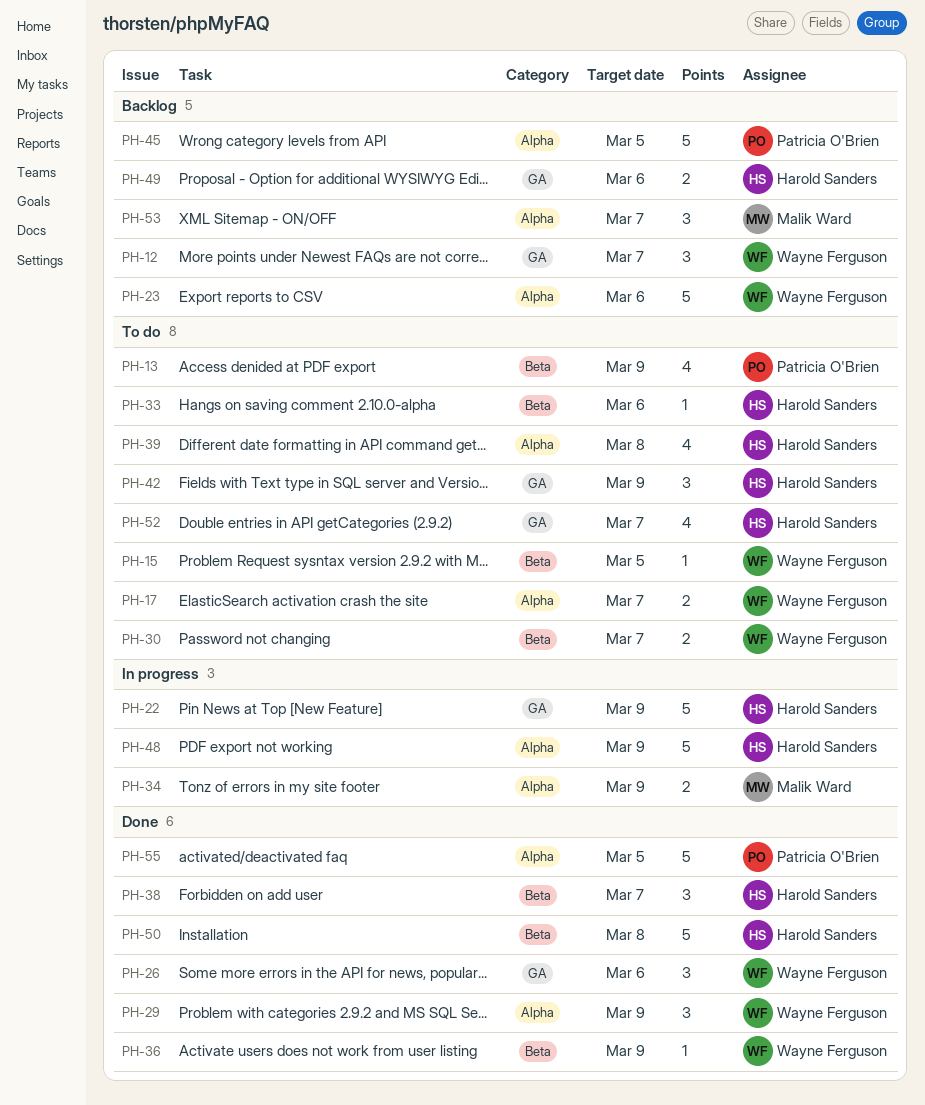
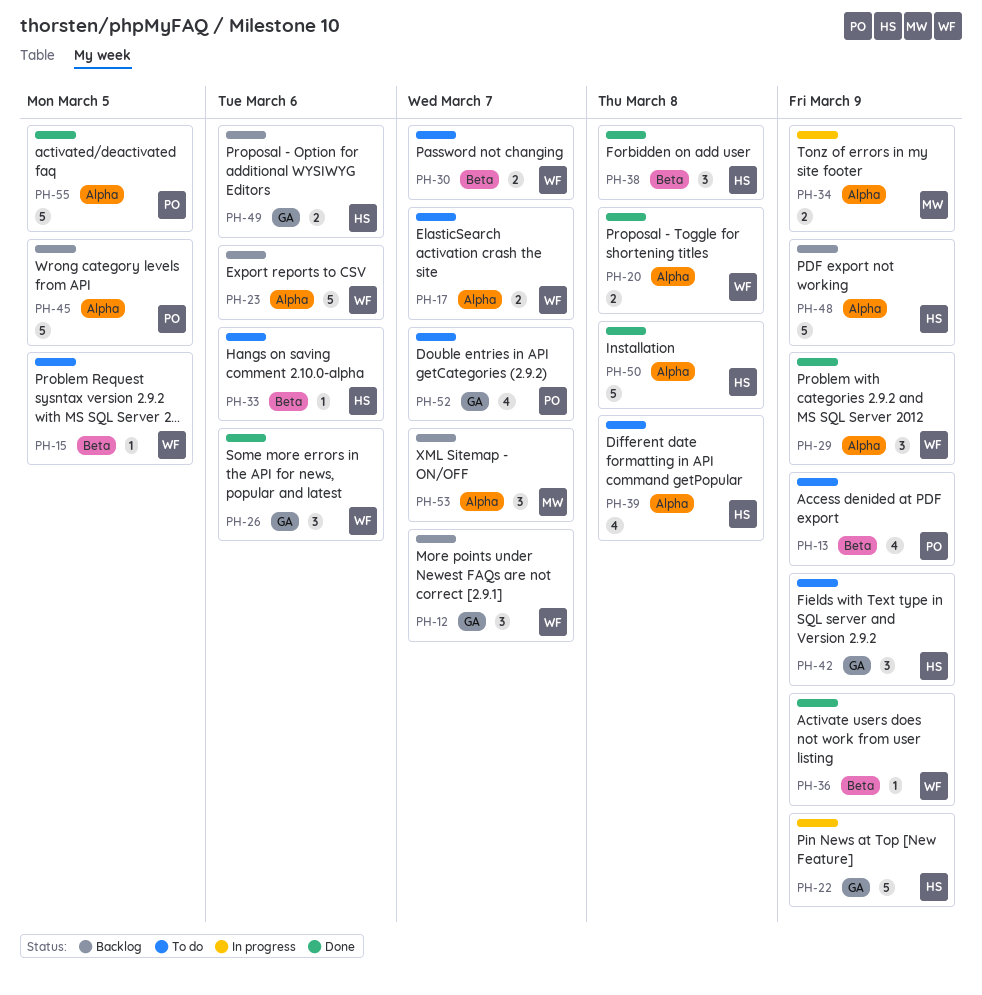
PH-20: none -> present
PH-38, due: Mar 7 -> Mar 8
PH-48, status: In progress -> Backlog
PH-50, label: Beta -> Alpha
PH-52, owner: Harold Sanders -> Patricia O'Brien

